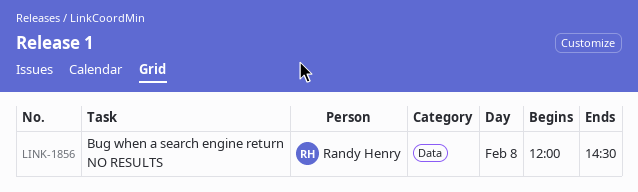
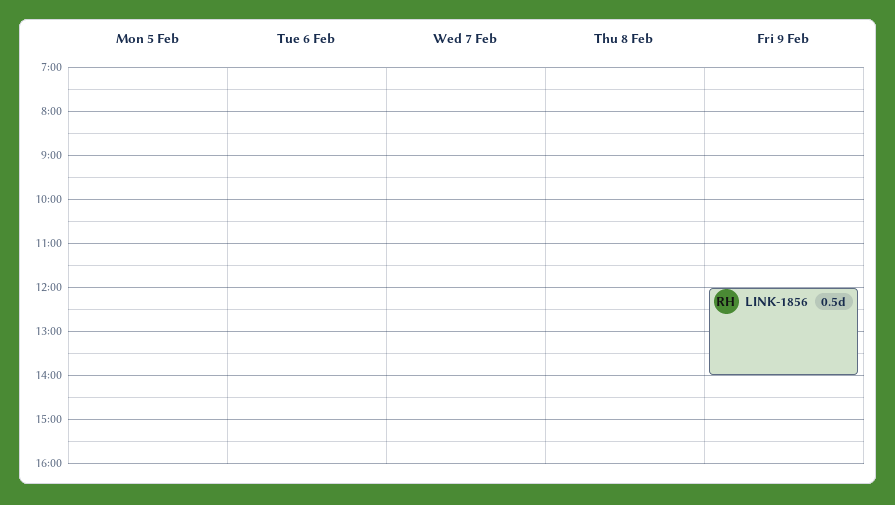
LINK-1856, day: Feb 8 -> Feb 9
LINK-1856, ends: 14:30 -> 14:00

